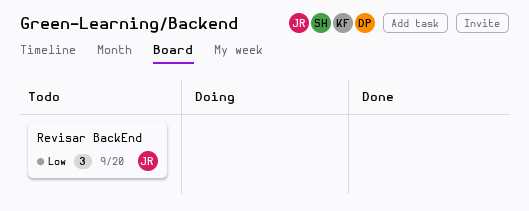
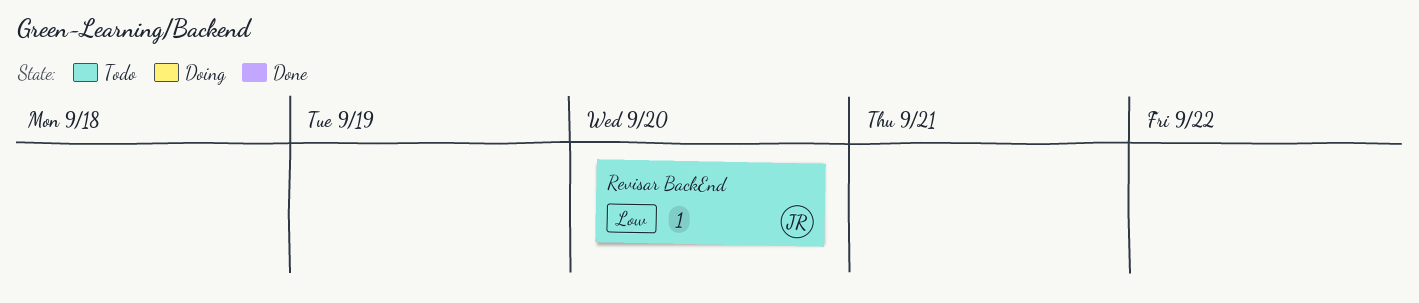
Revisar BackEnd, estimate: 3 -> 1

